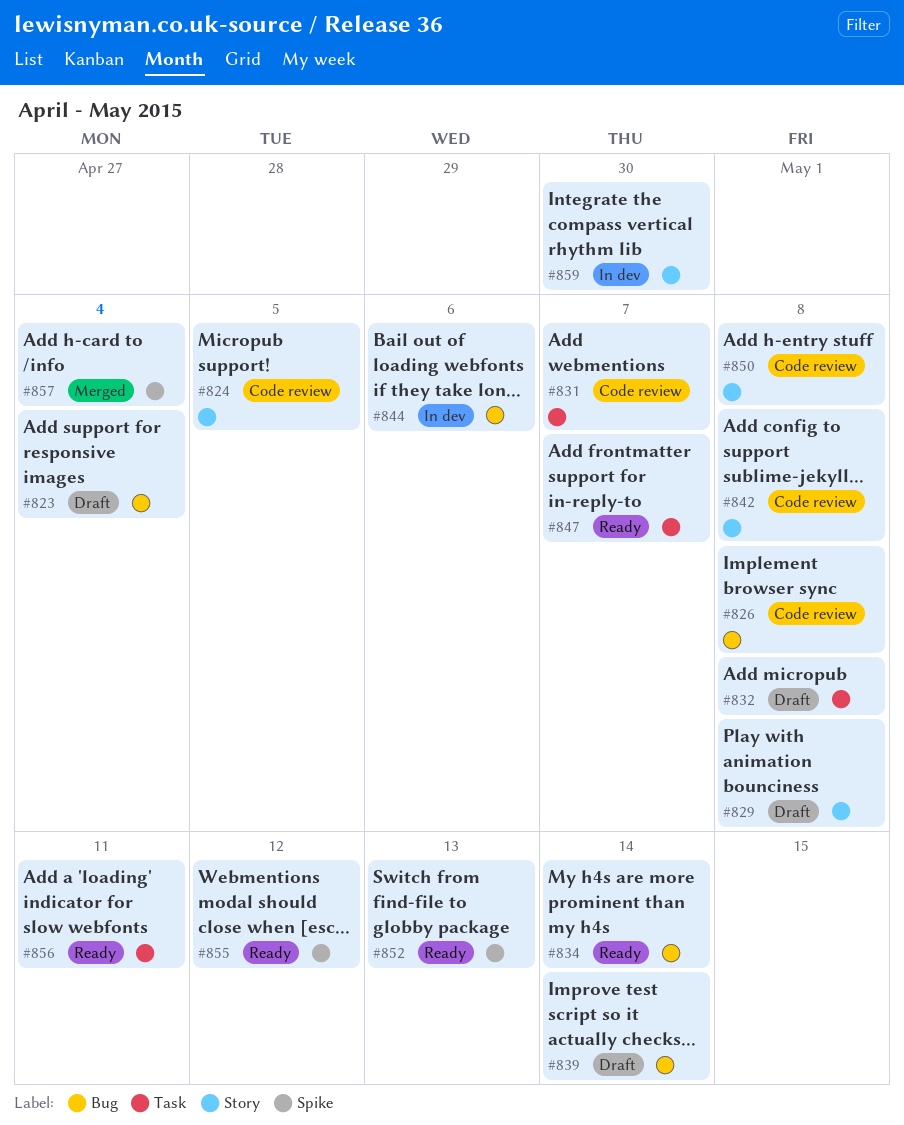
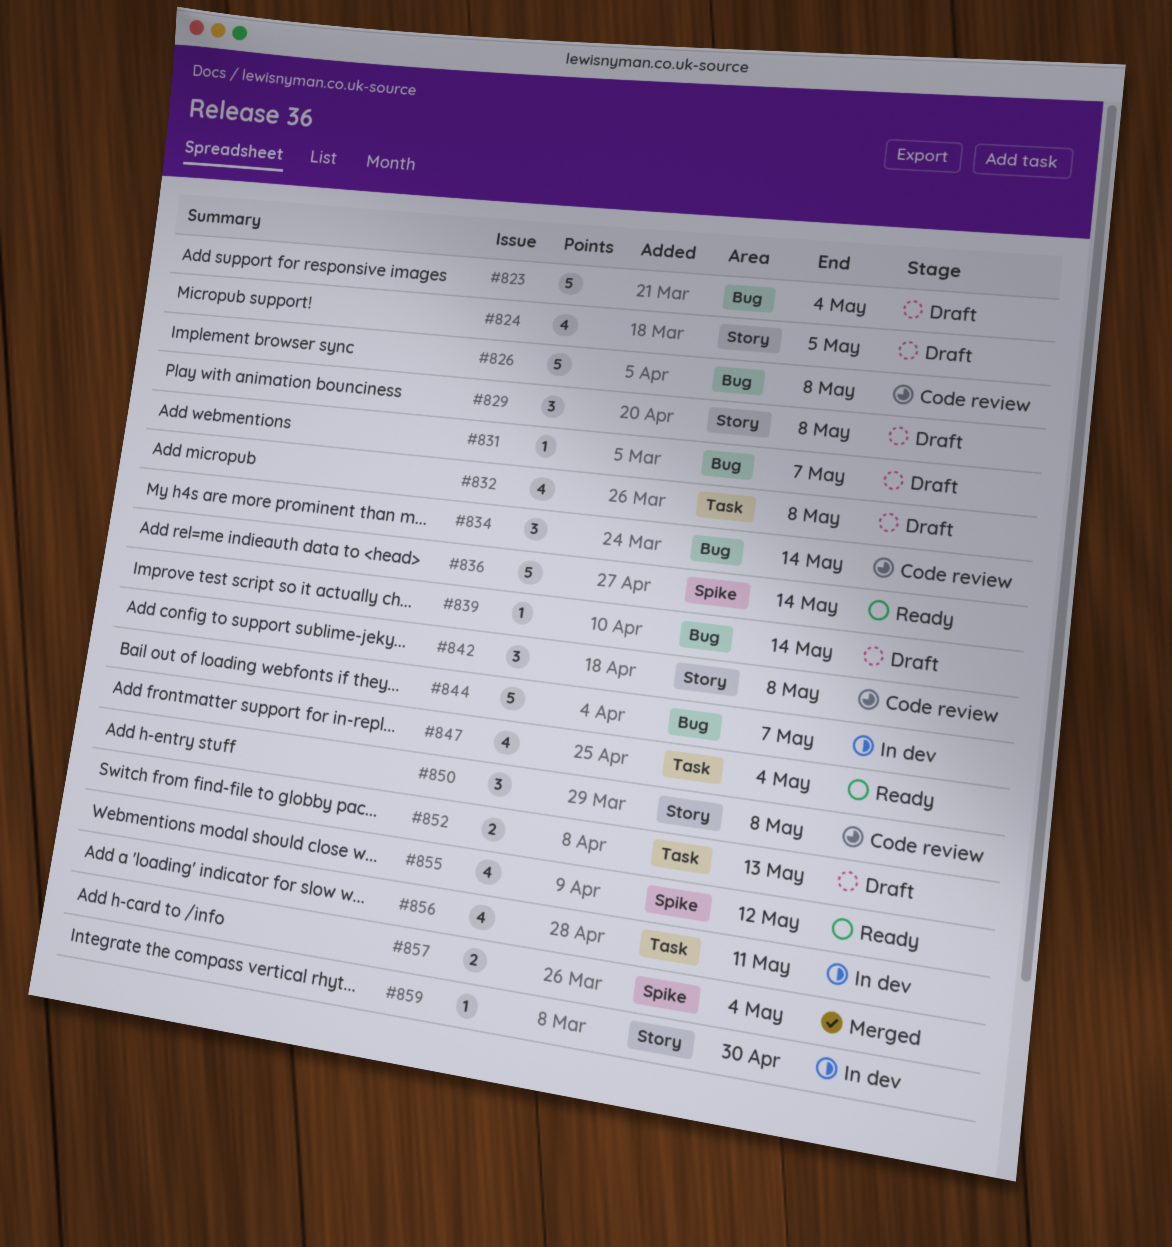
#824, status: Code review -> Draft
#831, status: Code review -> Draft
#831, label: Task -> Bug
#834, status: Ready -> Code review
#836: none -> present
#844, due: May 6 -> May 7
#847, due: May 7 -> May 4
#852, status: Ready -> Draft
#852, label: Spike -> Task
#856, status: Ready -> In dev

